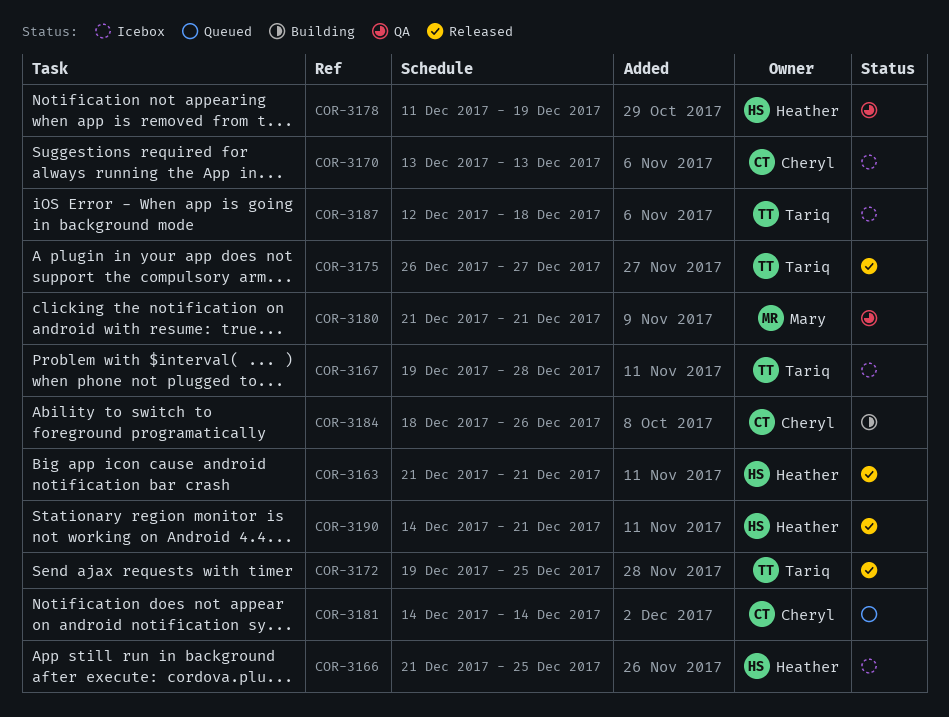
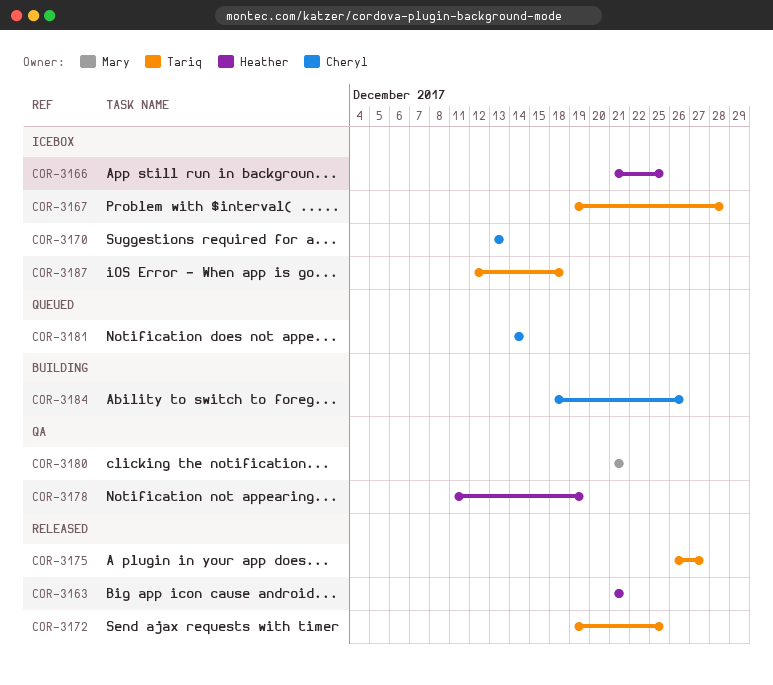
COR-3190: present -> none

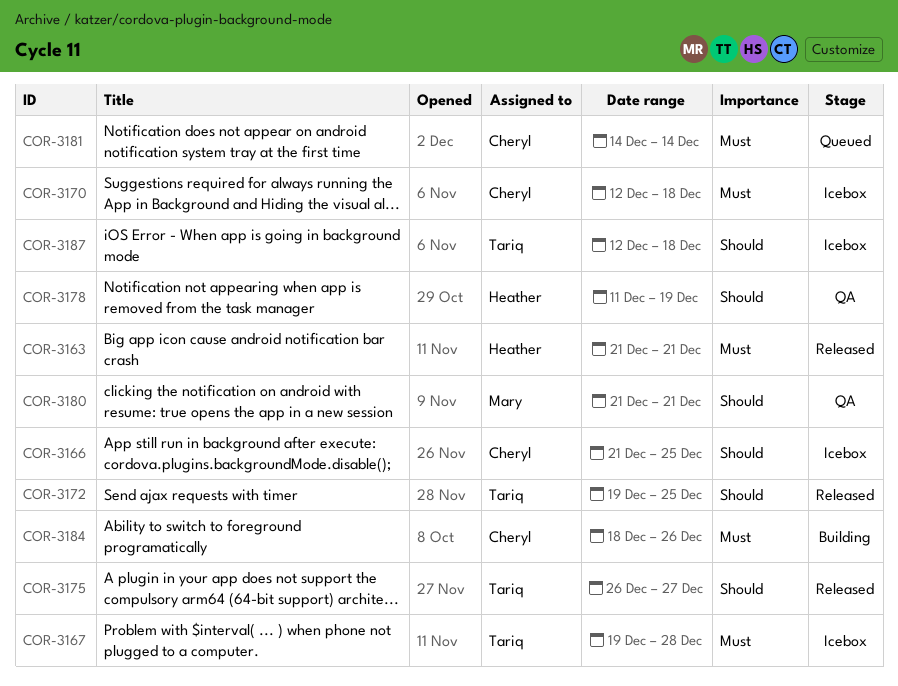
COR-3166, owner: Heather -> Cheryl
COR-3170, start: Dec 13 -> Dec 12
COR-3170, due: Dec 13 -> Dec 18

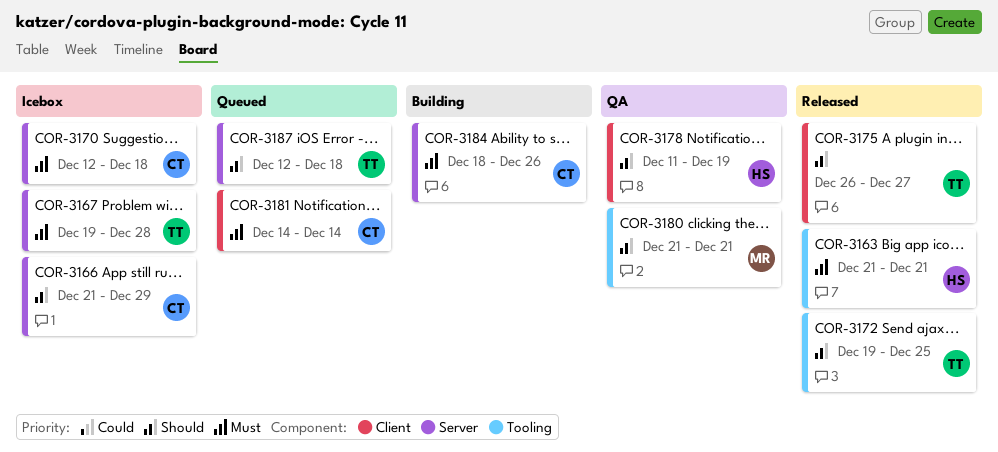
COR-3166, due: Dec 25 -> Dec 29
COR-3187, status: Icebox -> Queued

